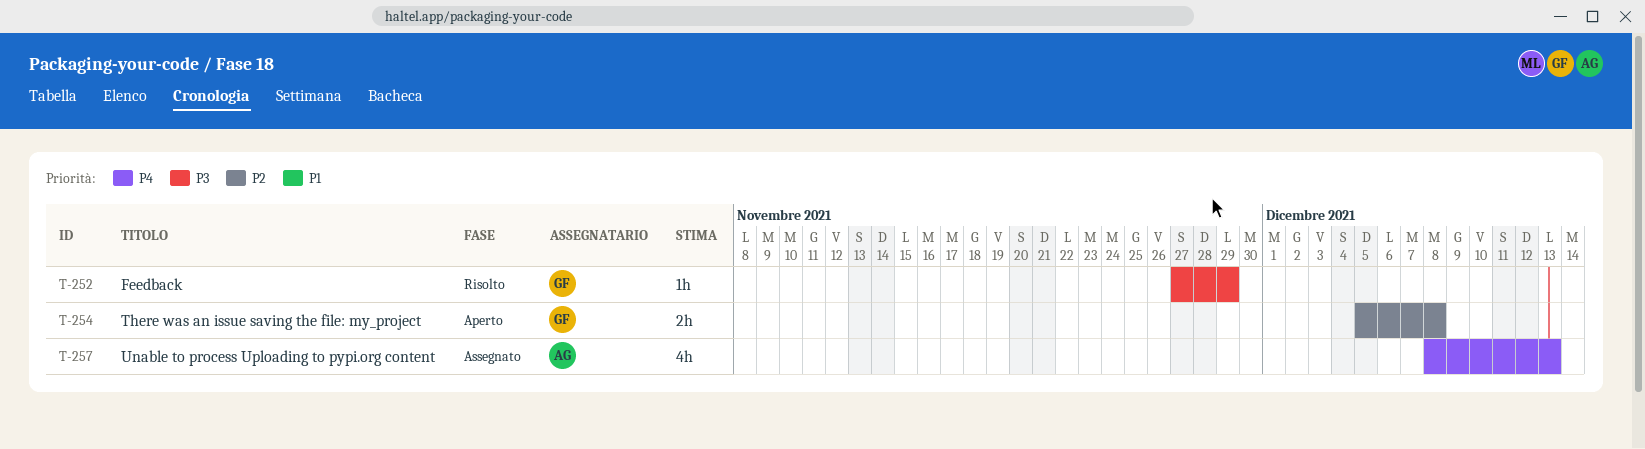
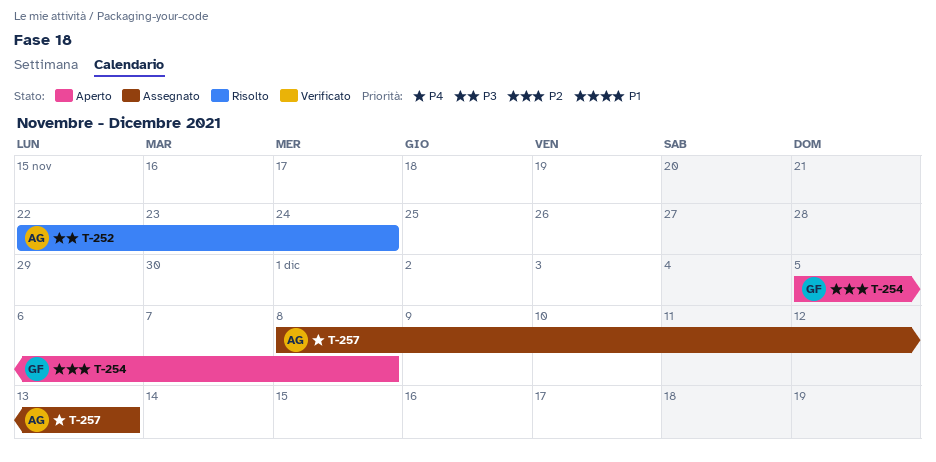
T-252, owner: GF -> AG
T-252, start: Nov 27 -> Nov 22
T-252, due: Nov 29 -> Nov 24

